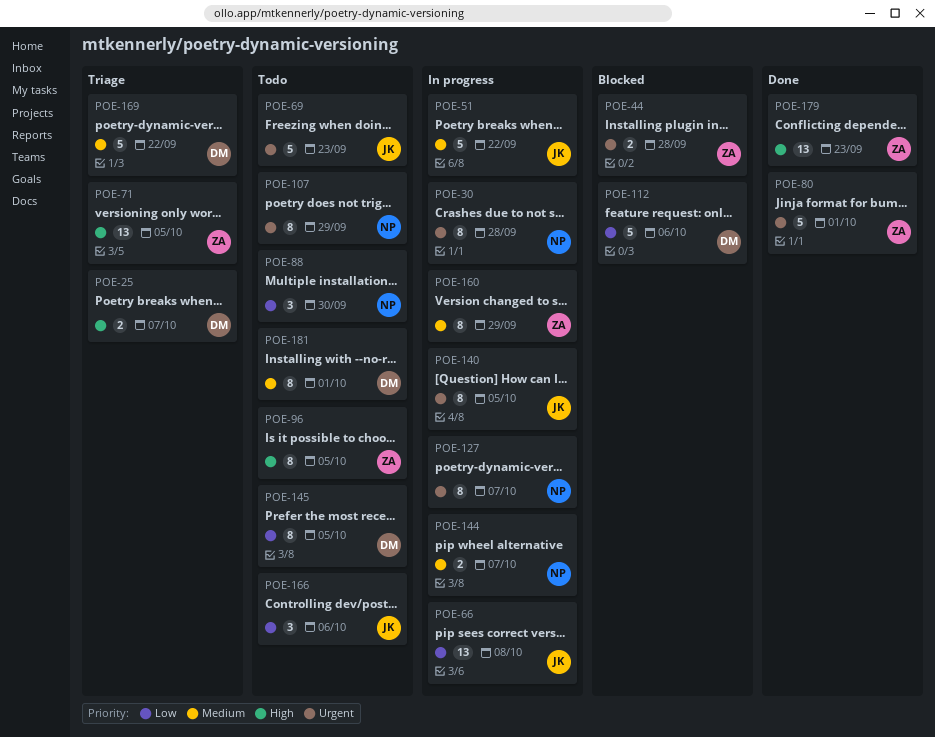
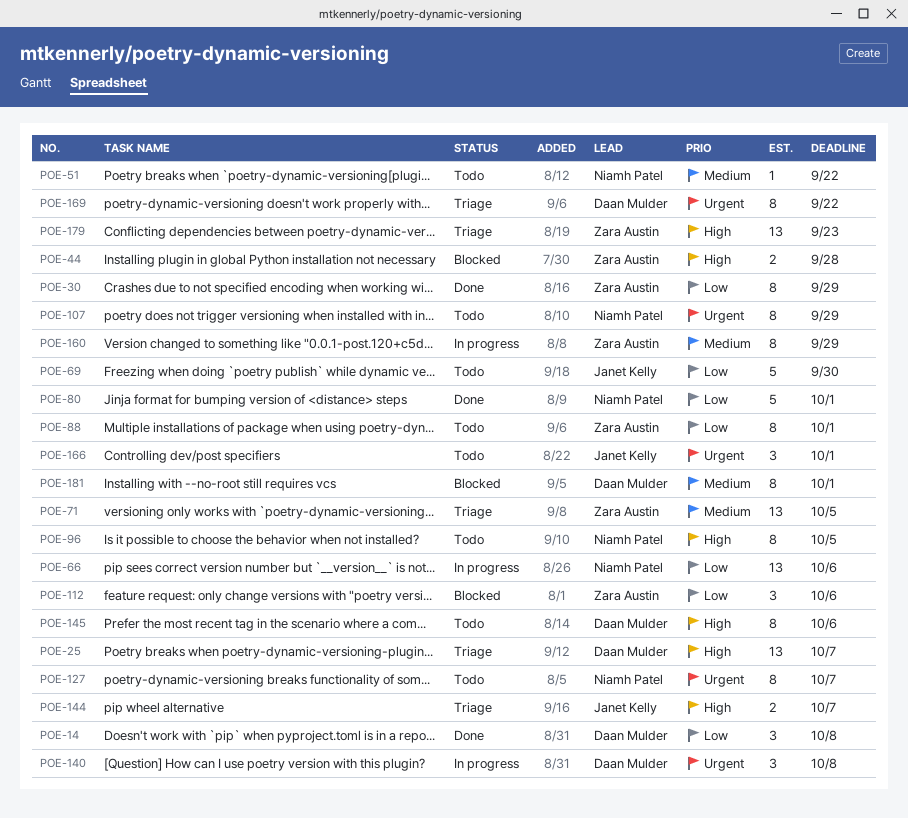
POE-14: none -> present
POE-25, estimate: 2 -> 13
POE-30, status: In progress -> Done
POE-30, owner: Niamh Patel -> Zara Austin
POE-30, priority: Urgent -> Low
POE-30, due: Sep 28 -> Sep 29
POE-44, priority: Urgent -> High
POE-51, status: In progress -> Todo
POE-51, owner: Janet Kelly -> Niamh Patel
POE-51, estimate: 5 -> 1
POE-66, owner: Janet Kelly -> Niamh Patel
POE-66, due: Oct 8 -> Oct 6
POE-69, priority: Urgent -> Low
POE-69, due: Sep 23 -> Sep 30
POE-71, priority: High -> Medium
POE-80, owner: Zara Austin -> Niamh Patel
POE-80, priority: Urgent -> Low
POE-88, owner: Niamh Patel -> Zara Austin
POE-88, estimate: 3 -> 8
POE-88, due: Sep 30 -> Oct 1
POE-96, owner: Zara Austin -> Niamh Patel
POE-112, owner: Daan Mulder -> Zara Austin
POE-112, estimate: 5 -> 3
POE-127, status: In progress -> Todo
POE-140, owner: Janet Kelly -> Daan Mulder
POE-140, estimate: 8 -> 3
POE-140, due: Oct 5 -> Oct 8
POE-144, status: In progress -> Triage
POE-144, owner: Niamh Patel -> Janet Kelly
POE-144, priority: Medium -> High
POE-145, priority: Low -> High
POE-145, due: Oct 5 -> Oct 6
POE-166, priority: Low -> Urgent
POE-166, due: Oct 6 -> Oct 1
POE-169, priority: Medium -> Urgent
POE-169, estimate: 5 -> 8
POE-179, status: Done -> Triage
POE-181, status: Todo -> Blocked

